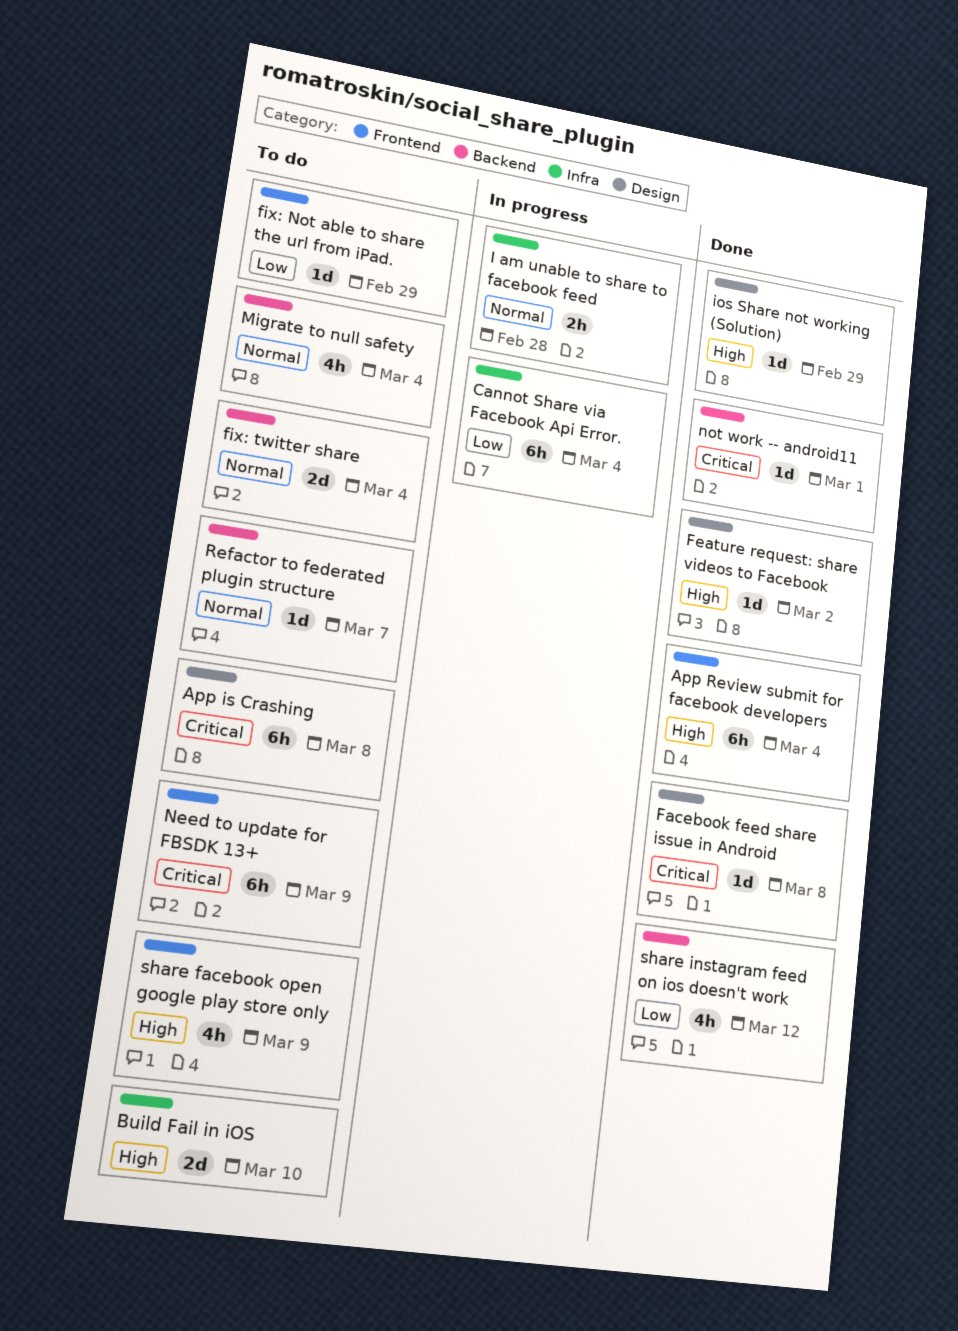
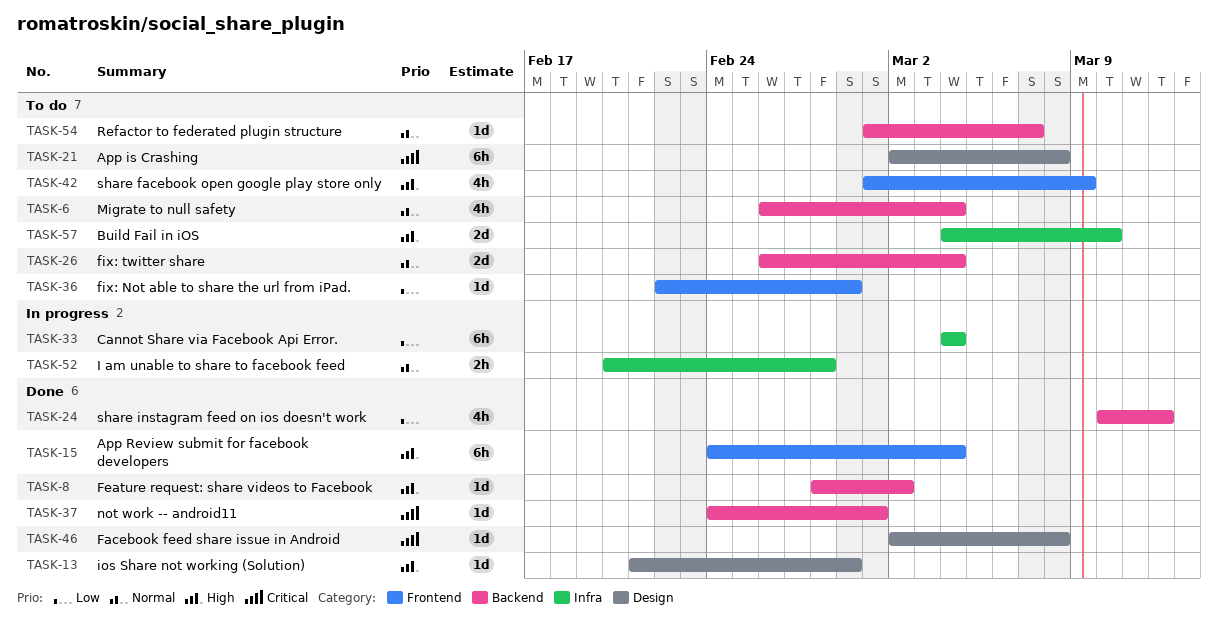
Feature request: share videos to Facebook, label: Design -> Backend
Need to update for FBSDK 13+: present -> none

